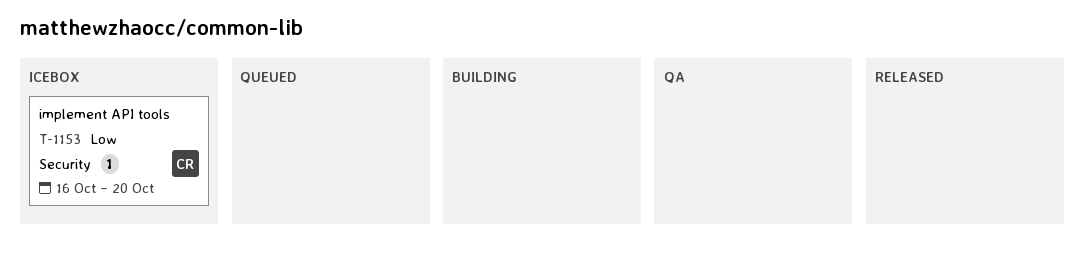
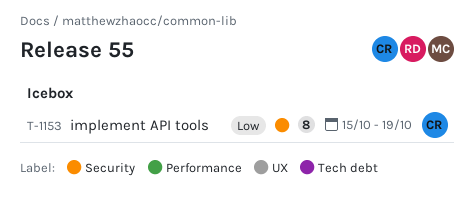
T-1153, estimate: 1 -> 8
T-1153, start: Oct 16 -> Oct 15
T-1153, due: Oct 20 -> Oct 19

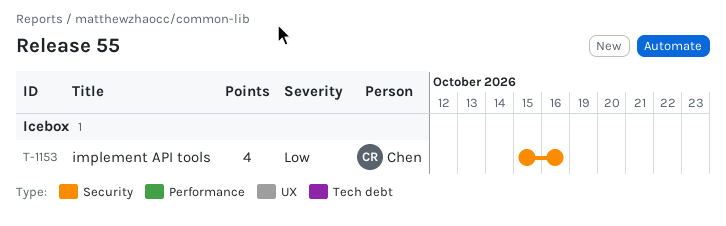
T-1153, estimate: 8 -> 4
T-1153, due: Oct 19 -> Oct 16

